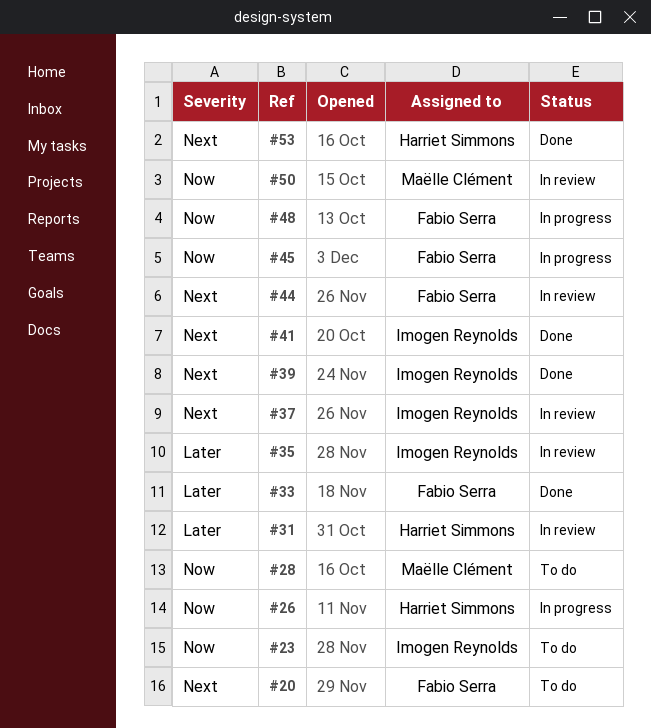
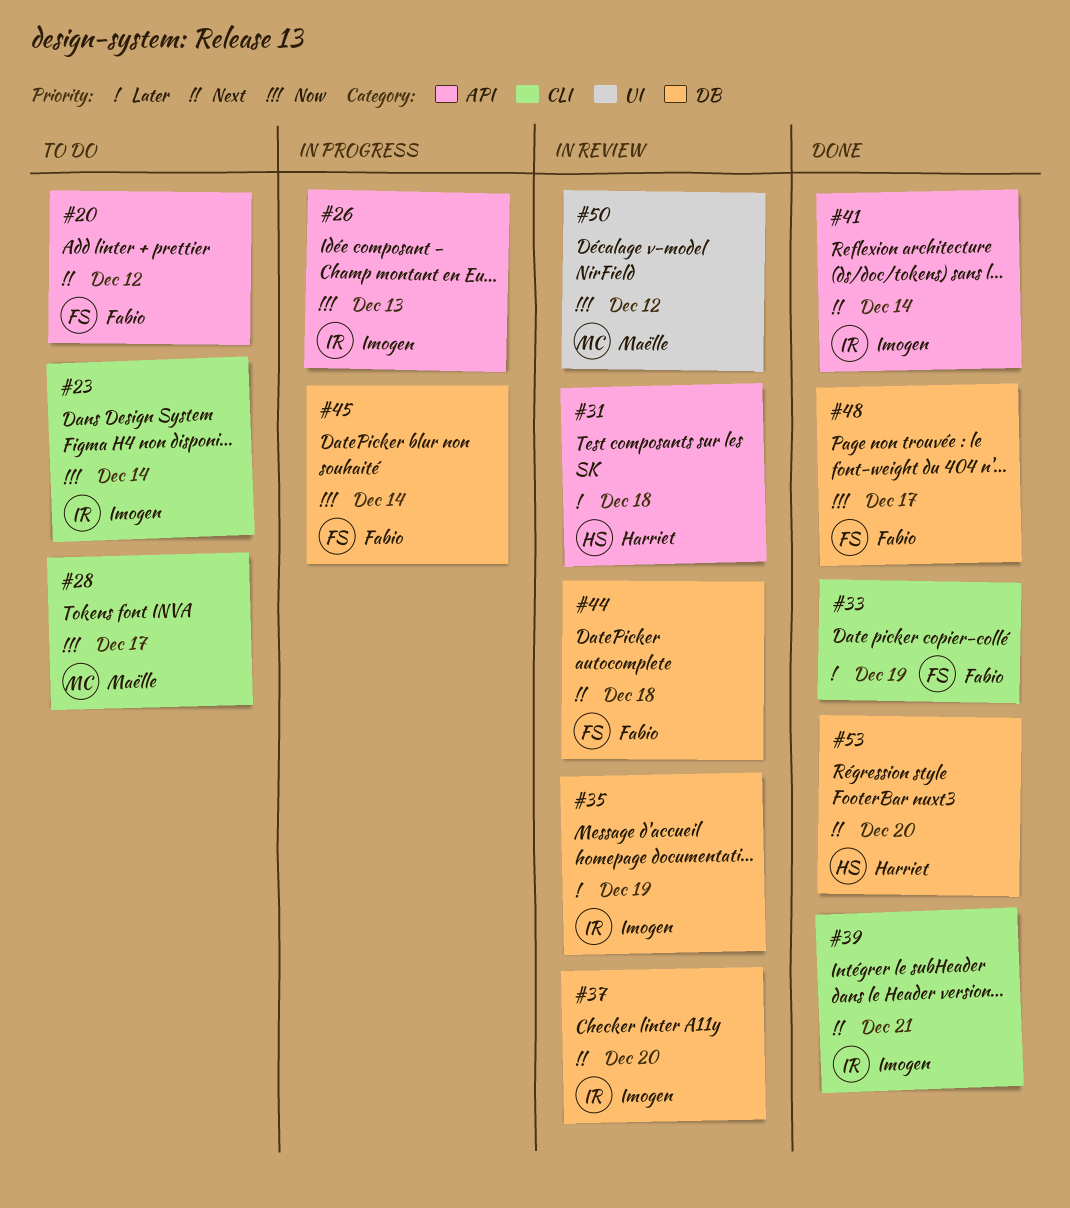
#26, owner: Harriet Simmons -> Imogen Reynolds
#48, status: In progress -> Done

